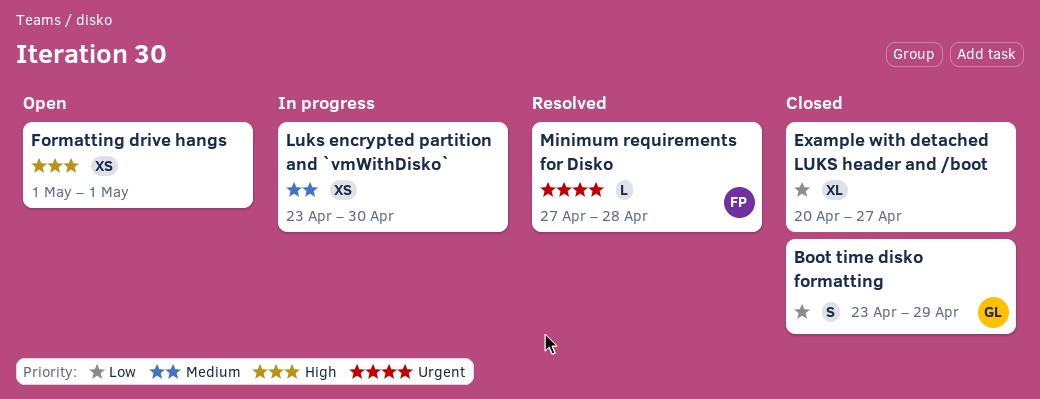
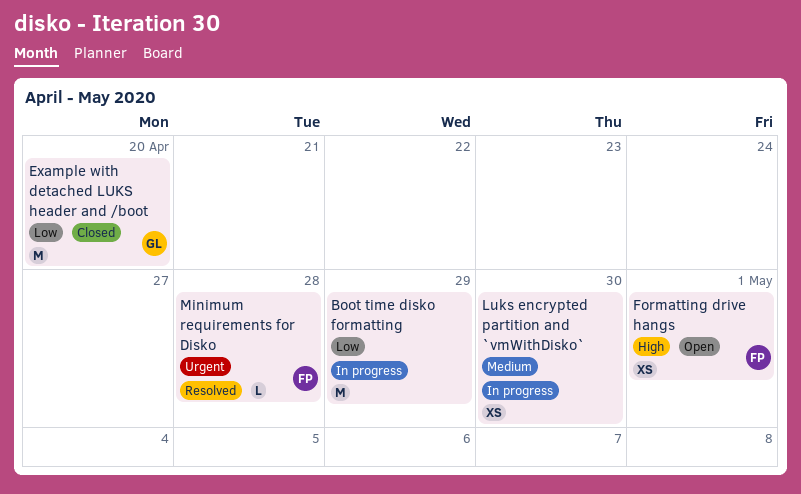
Boot time disko formatting, status: Closed -> In progress
Boot time disko formatting, owner: GL -> none
Boot time disko formatting, estimate: S -> M
Example with detached LUKS header and /boot, owner: none -> GL
Example with detached LUKS header and /boot, estimate: XL -> M
Example with detached LUKS header and /boot, due: Apr 27 -> Apr 20
Formatting drive hangs, owner: none -> FP

